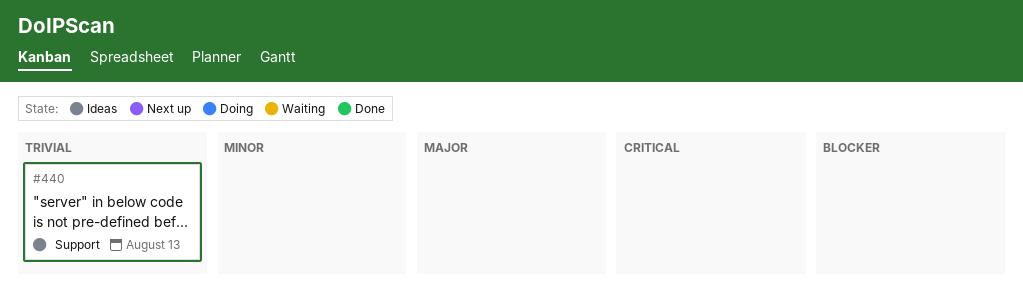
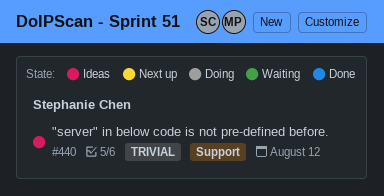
#440, due: Aug 13 -> Aug 12

